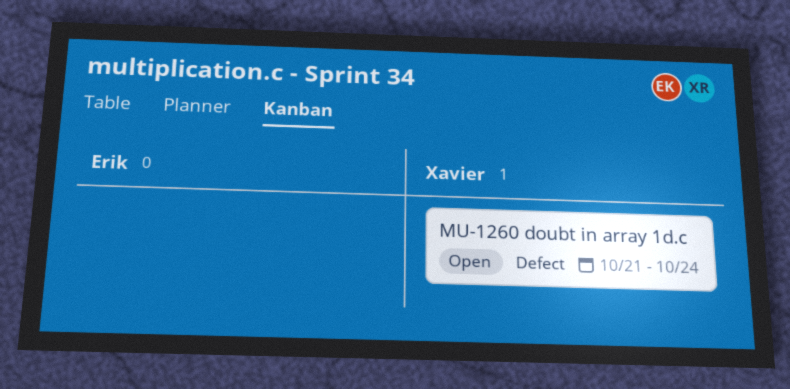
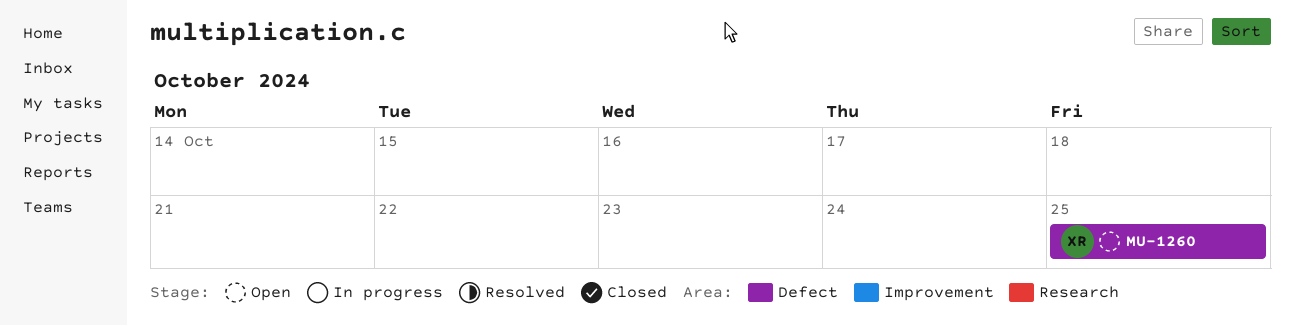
MU-1260, start: Oct 21 -> Oct 25
MU-1260, due: Oct 24 -> Oct 25

